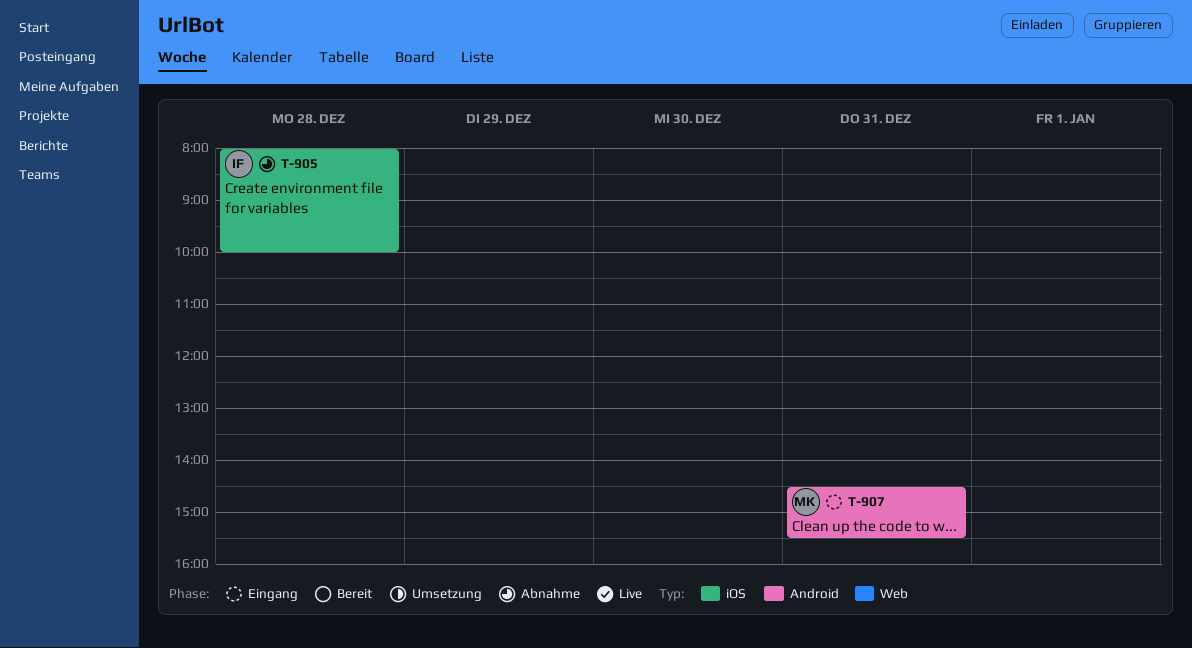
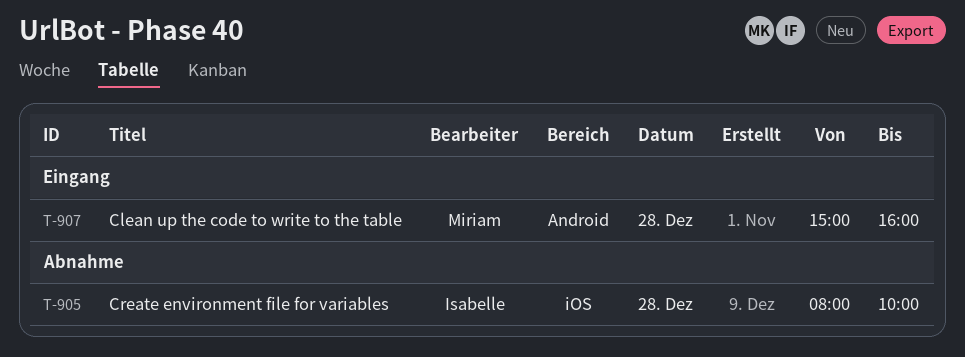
T-907, day: Dec 31 -> Dec 28
T-907, begins: 14:30 -> 15:00
T-907, ends: 15:30 -> 16:00

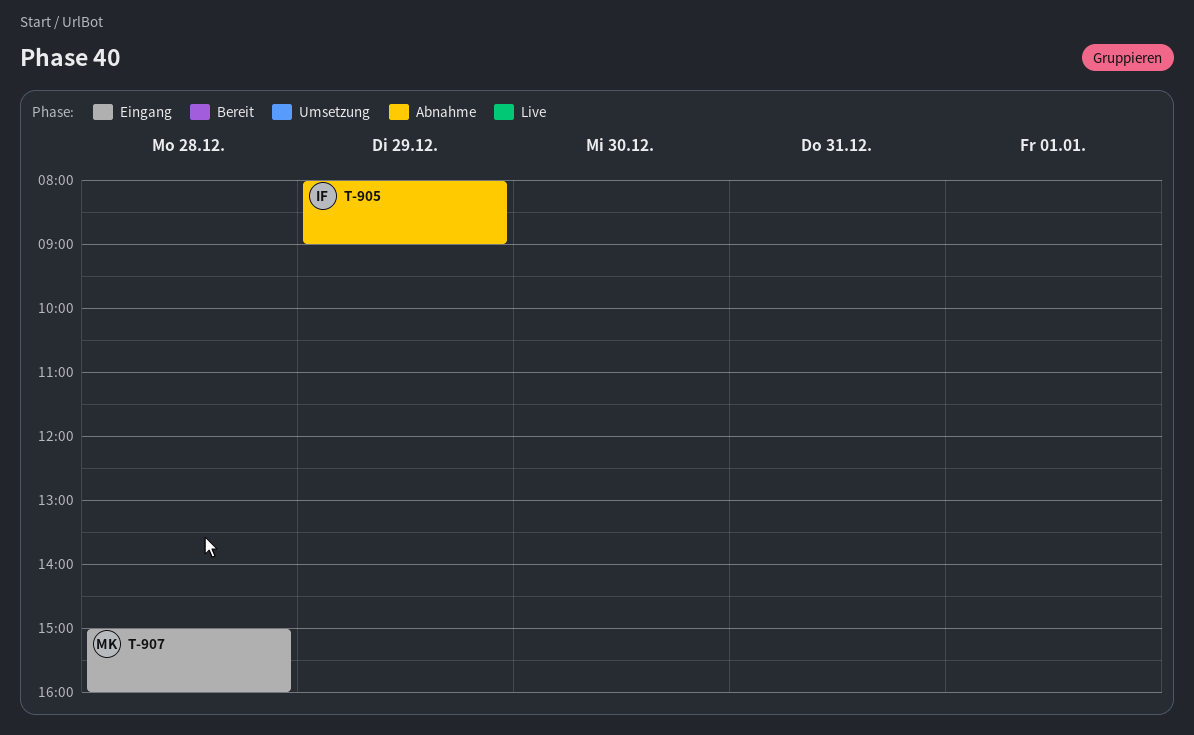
T-905, day: Dec 28 -> Dec 29
T-905, ends: 10:00 -> 09:00

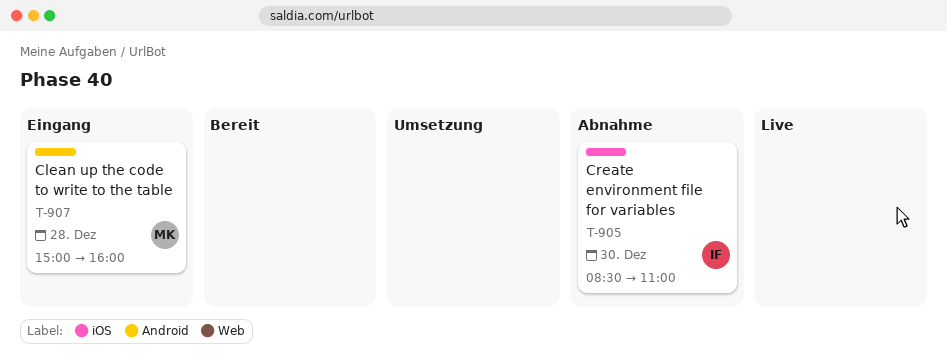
T-905, day: Dec 29 -> Dec 30
T-905, begins: 08:00 -> 08:30
T-905, ends: 09:00 -> 11:00

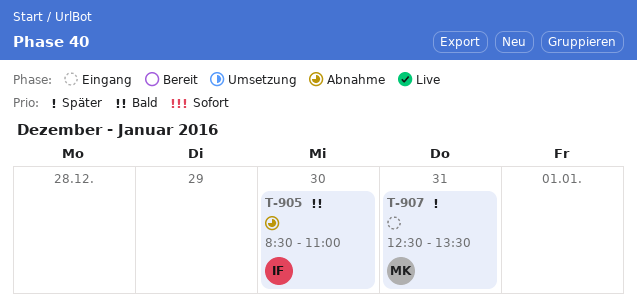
T-907, day: Dec 28 -> Dec 31
T-907, begins: 15:00 -> 12:30
T-907, ends: 16:00 -> 13:30

